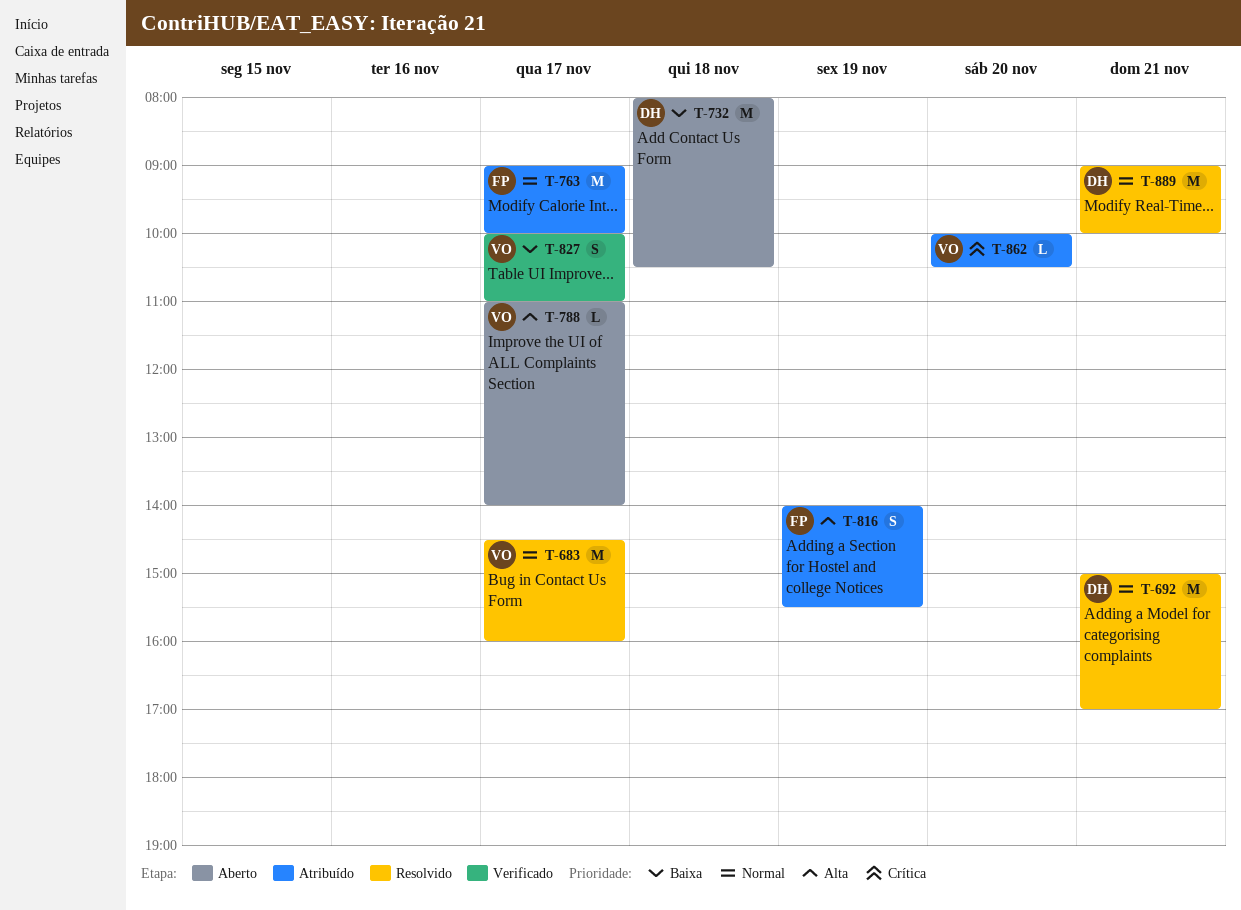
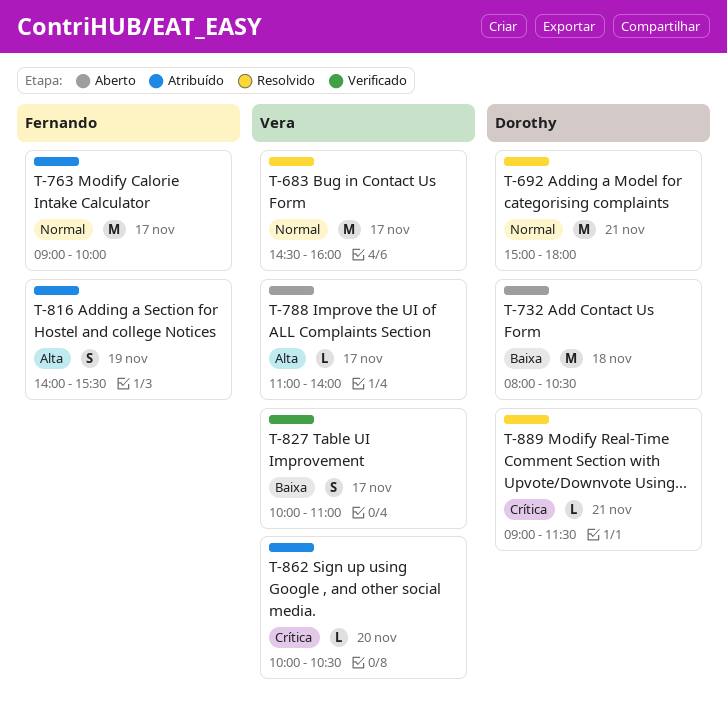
T-692, ends: 17:00 -> 18:00
T-889, priority: Normal -> Crítica
T-889, estimate: M -> L
T-889, ends: 10:00 -> 11:30

